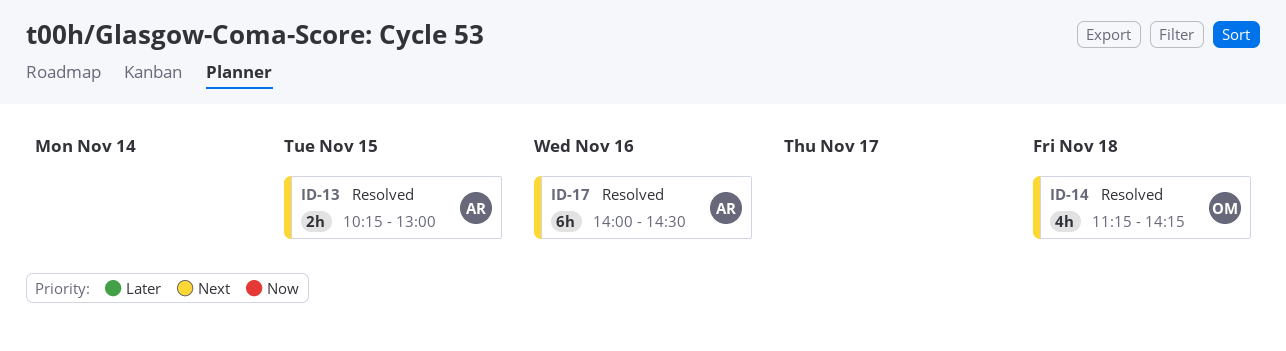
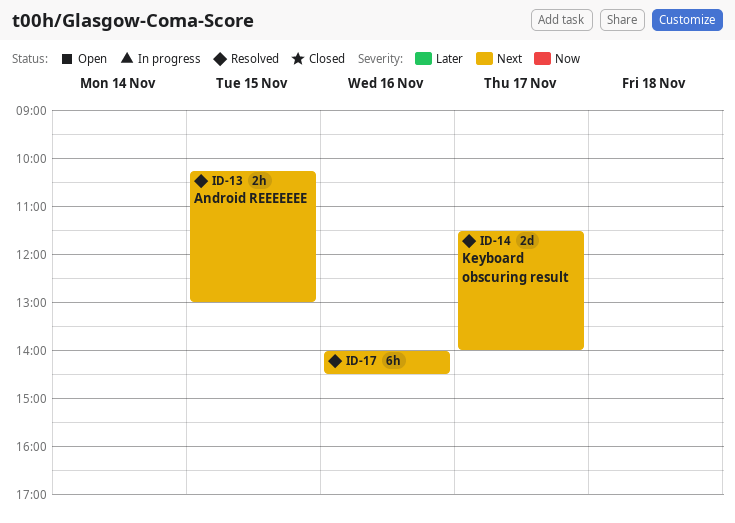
ID-14, estimate: 4h -> 2d
ID-14, day: Nov 18 -> Nov 17
ID-14, begins: 11:15 -> 11:30
ID-14, ends: 14:15 -> 14:00

